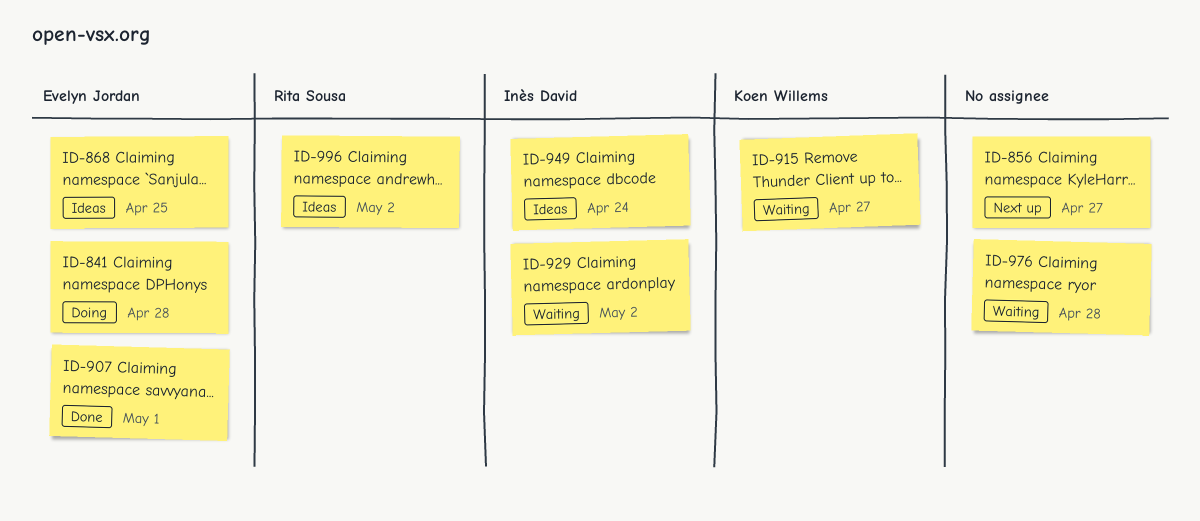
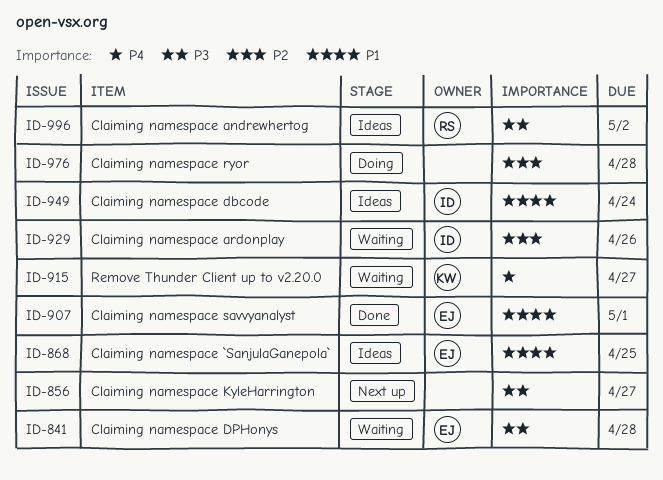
ID-841, status: Doing -> Waiting
ID-929, due: May 2 -> Apr 26
ID-976, status: Waiting -> Doing

